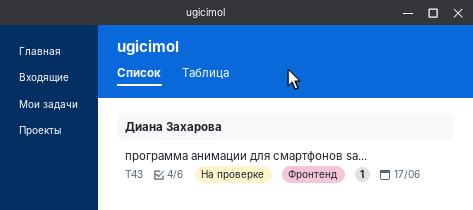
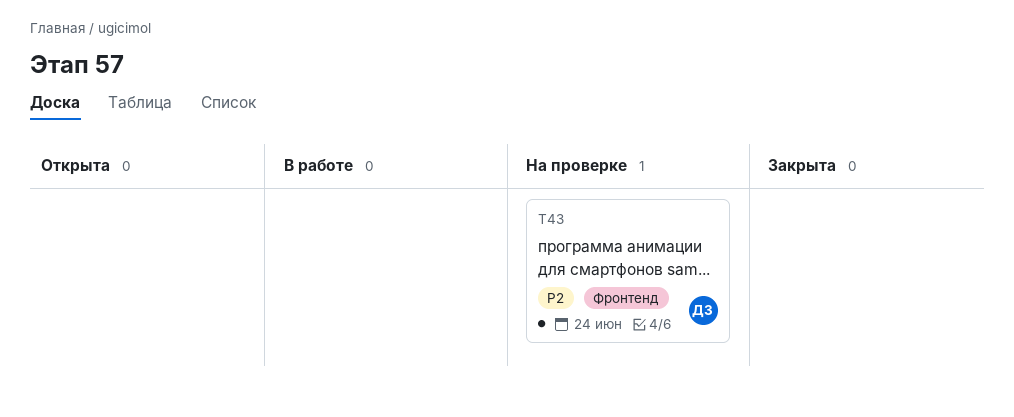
T43, due: Jun 17 -> Jun 24

